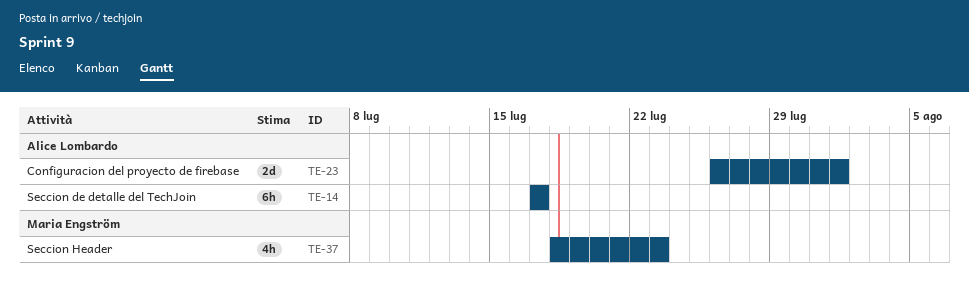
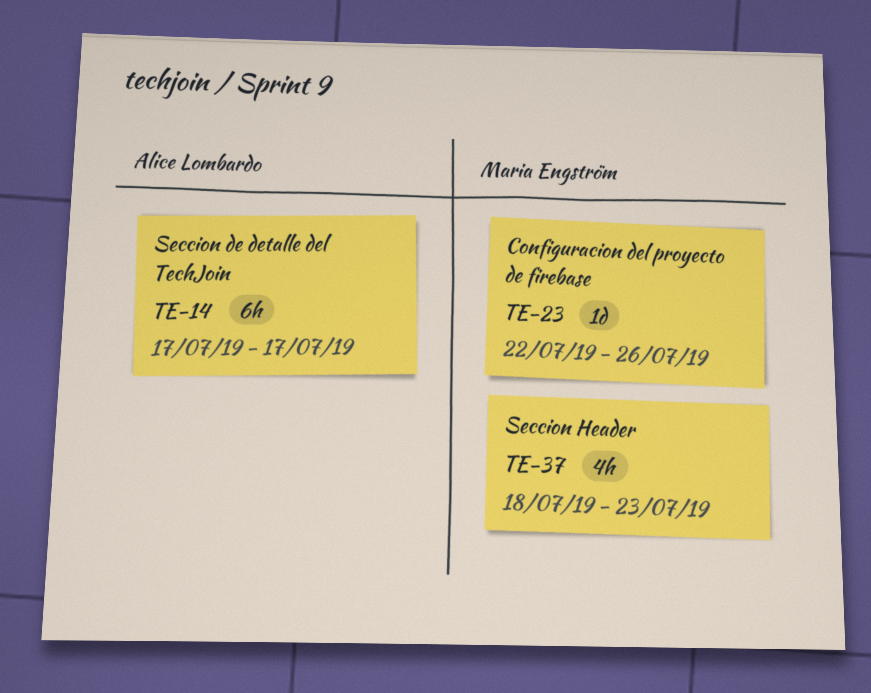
TE-23, owner: Alice Lombardo -> Maria Engström
TE-23, estimate: 2d -> 1d
TE-23, start: Jul 26 -> Jul 22
TE-23, due: Aug 1 -> Jul 26

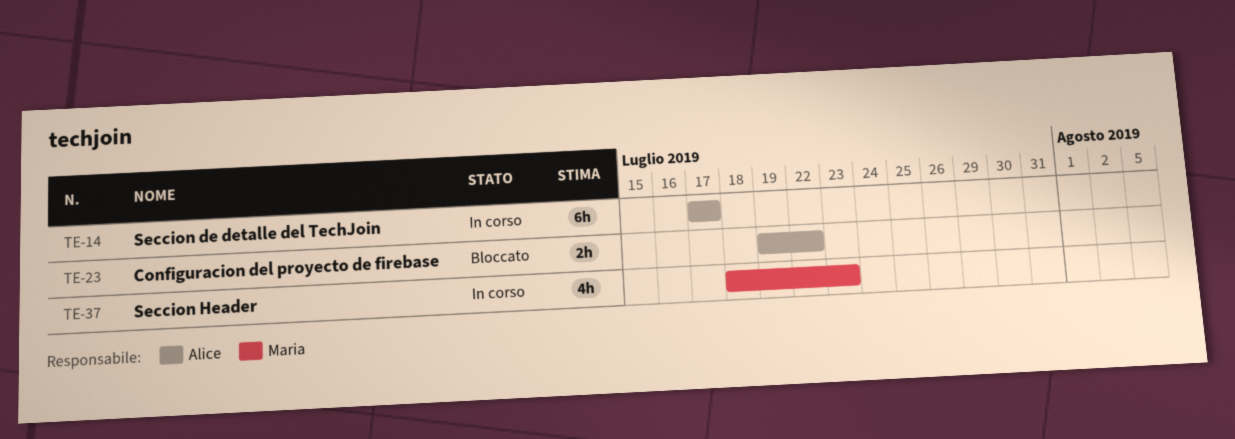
TE-23, owner: Maria Engström -> Alice Lombardo
TE-23, estimate: 1d -> 2h
TE-23, start: Jul 22 -> Jul 19
TE-23, due: Jul 26 -> Jul 22

